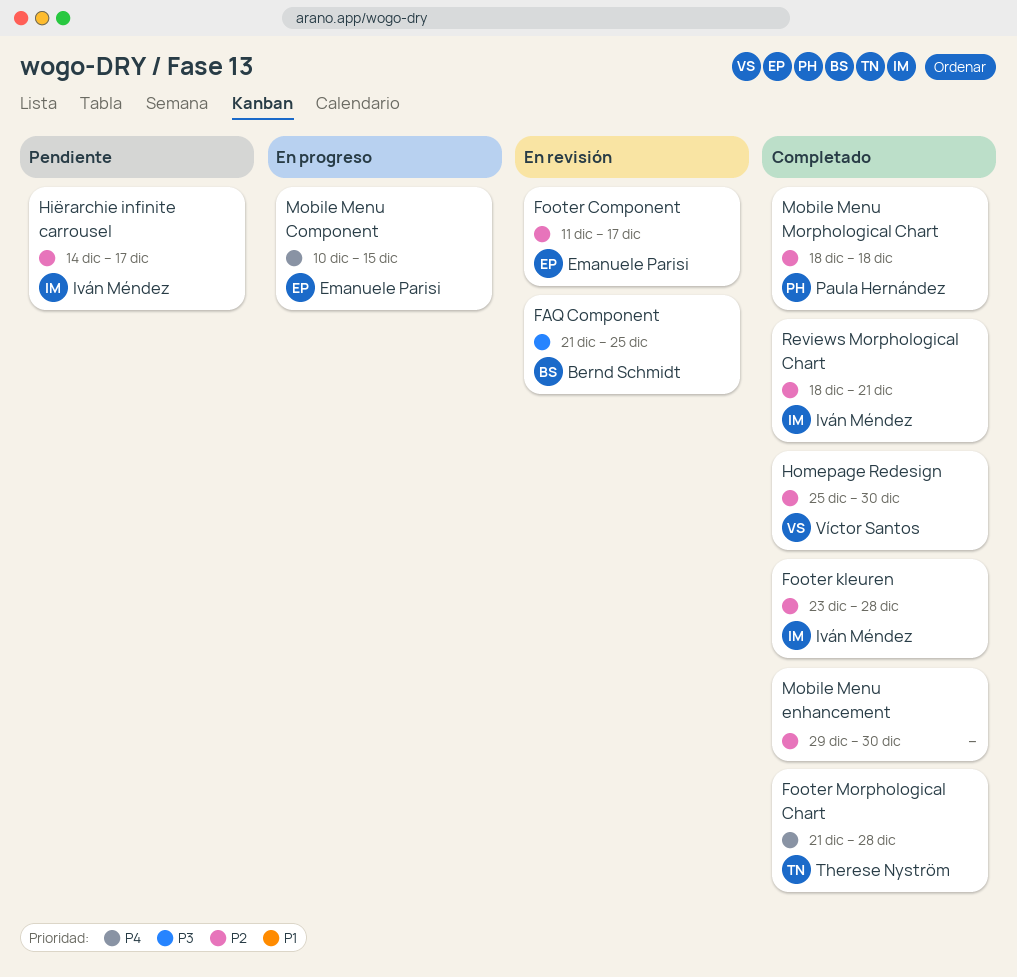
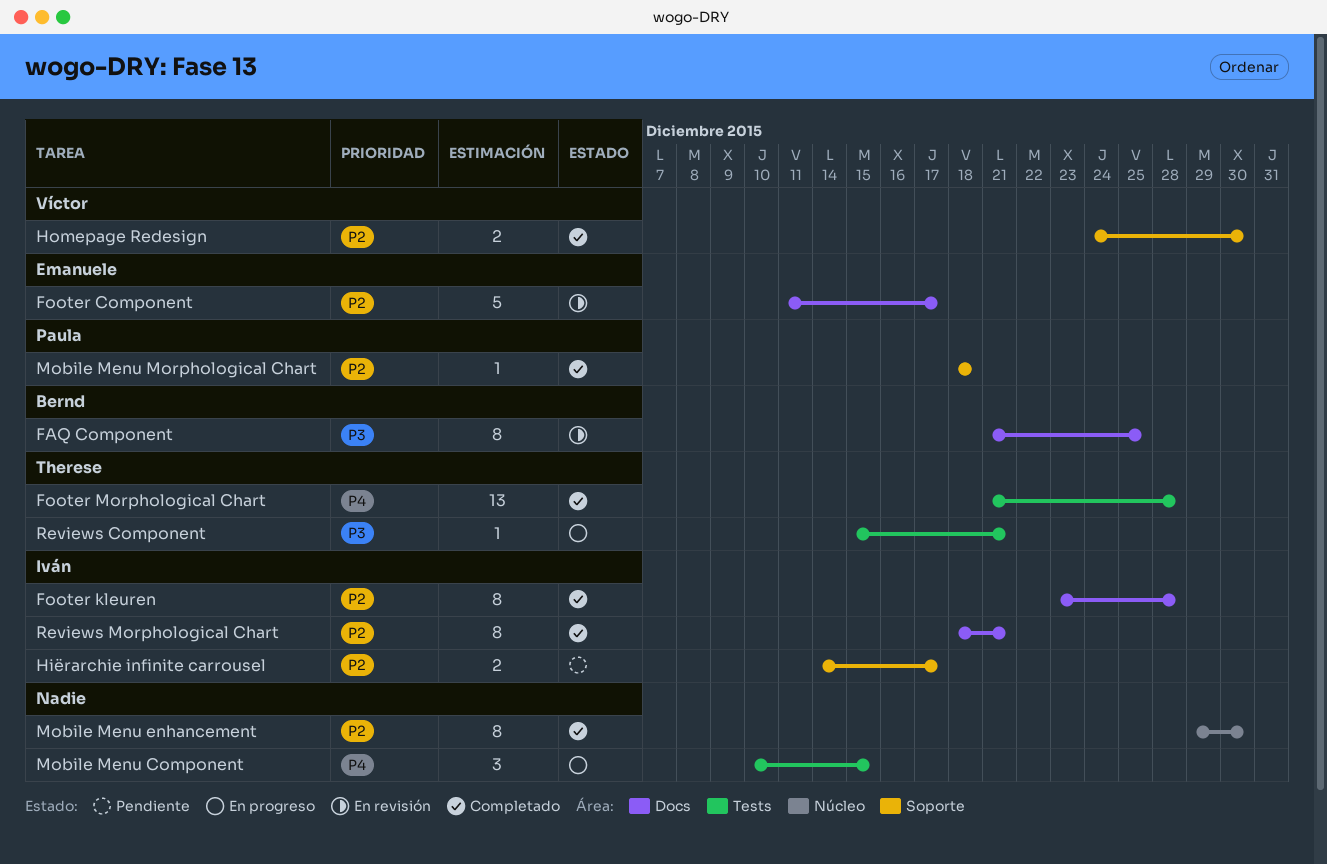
Homepage Redesign, start: Dec 25 -> Dec 24
Mobile Menu Component, owner: Emanuele Parisi -> none
Reviews Component: none -> present

